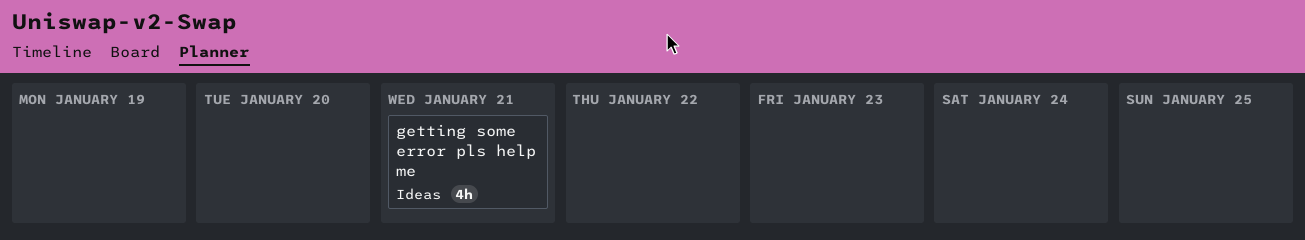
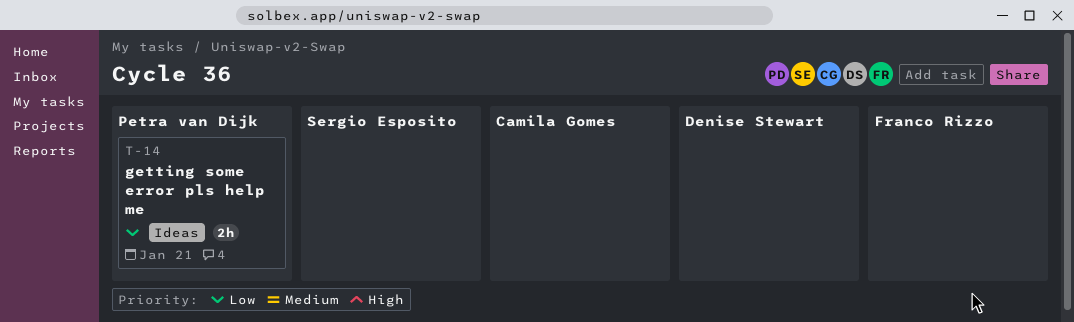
getting some error pls help me, estimate: 4h -> 2h

